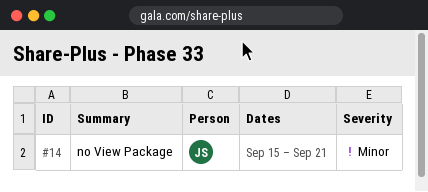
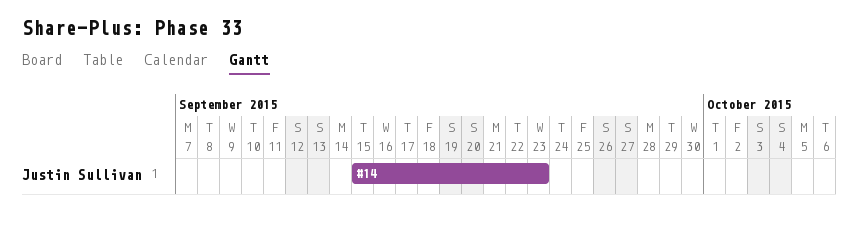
#14, due: Sep 21 -> Sep 23

